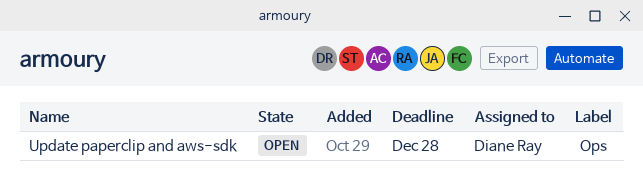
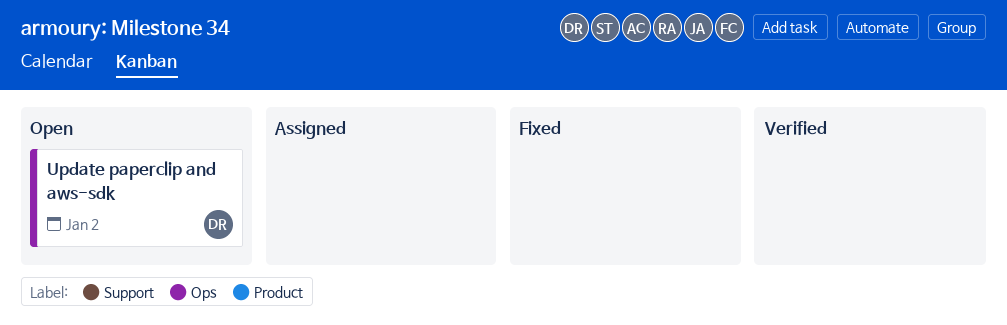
Update paperclip and aws-sdk, due: Dec 28 -> Jan 2

